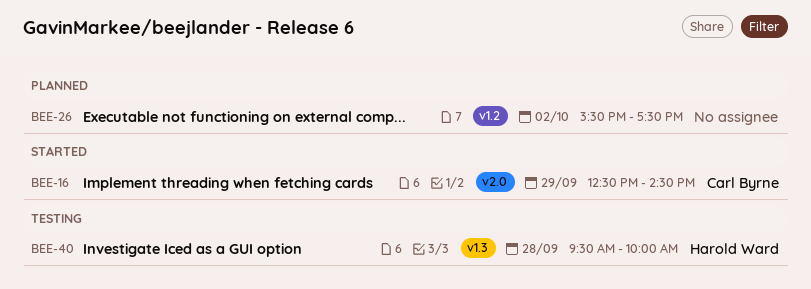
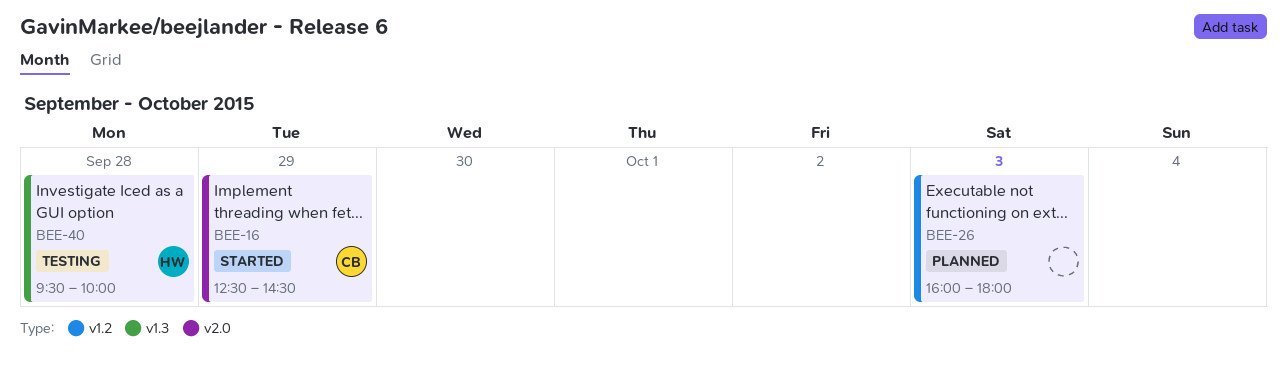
BEE-26, day: Oct 2 -> Oct 3
BEE-26, begins: 15:30 -> 16:00
BEE-26, ends: 17:30 -> 18:00

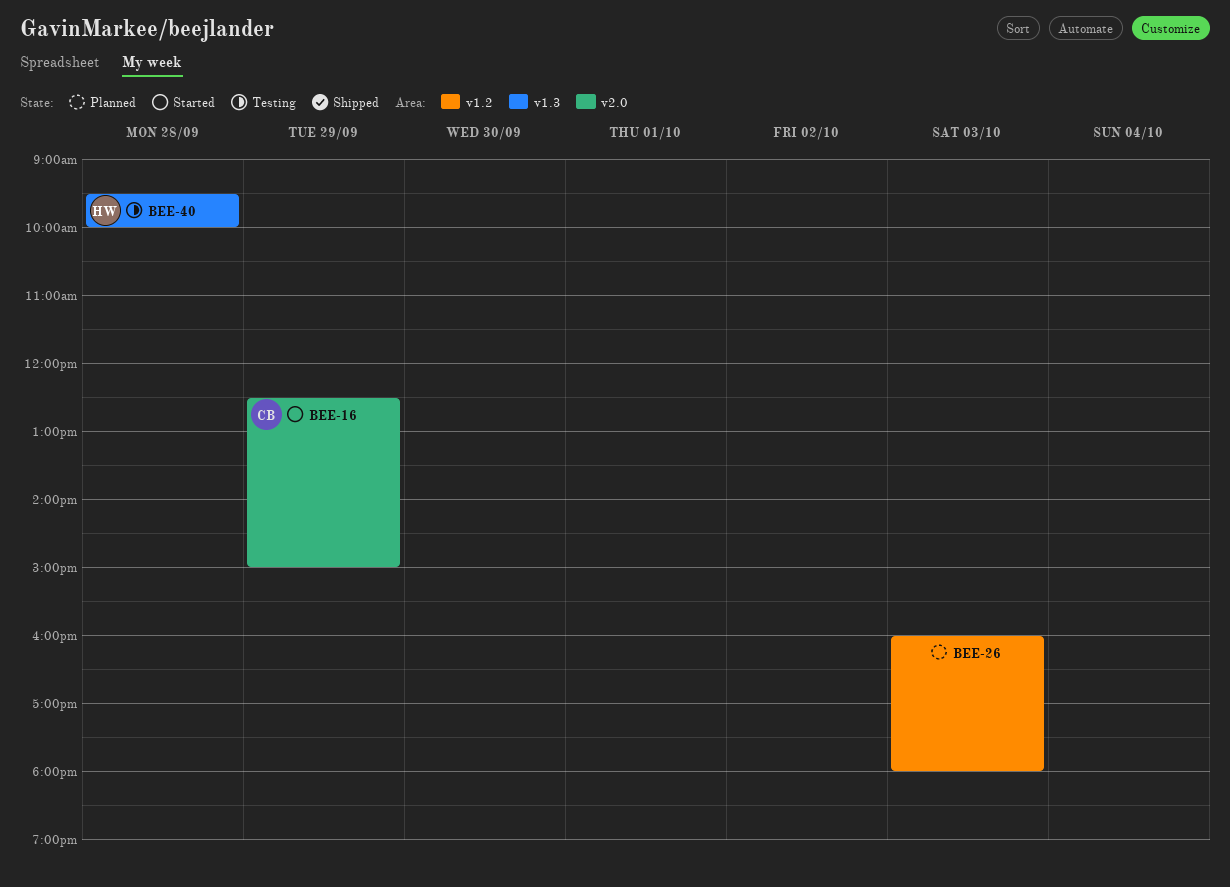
BEE-16, ends: 14:30 -> 15:00

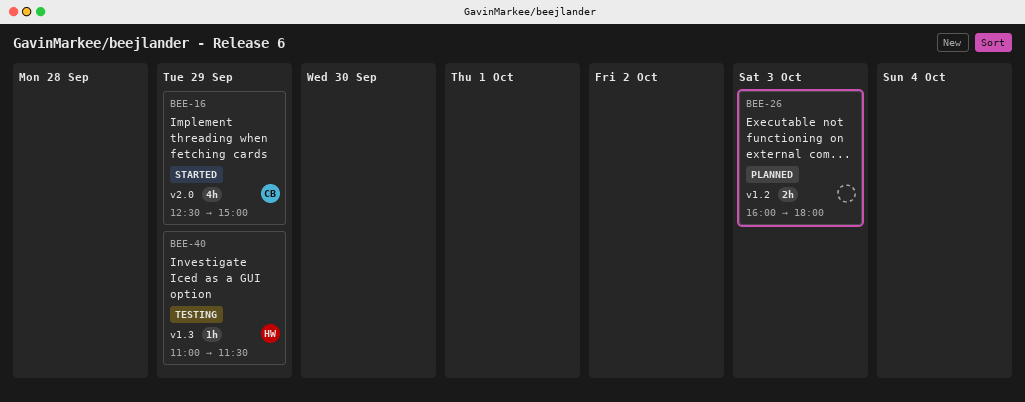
BEE-40, day: Sep 28 -> Sep 29
BEE-40, begins: 09:30 -> 11:00
BEE-40, ends: 10:00 -> 11:30

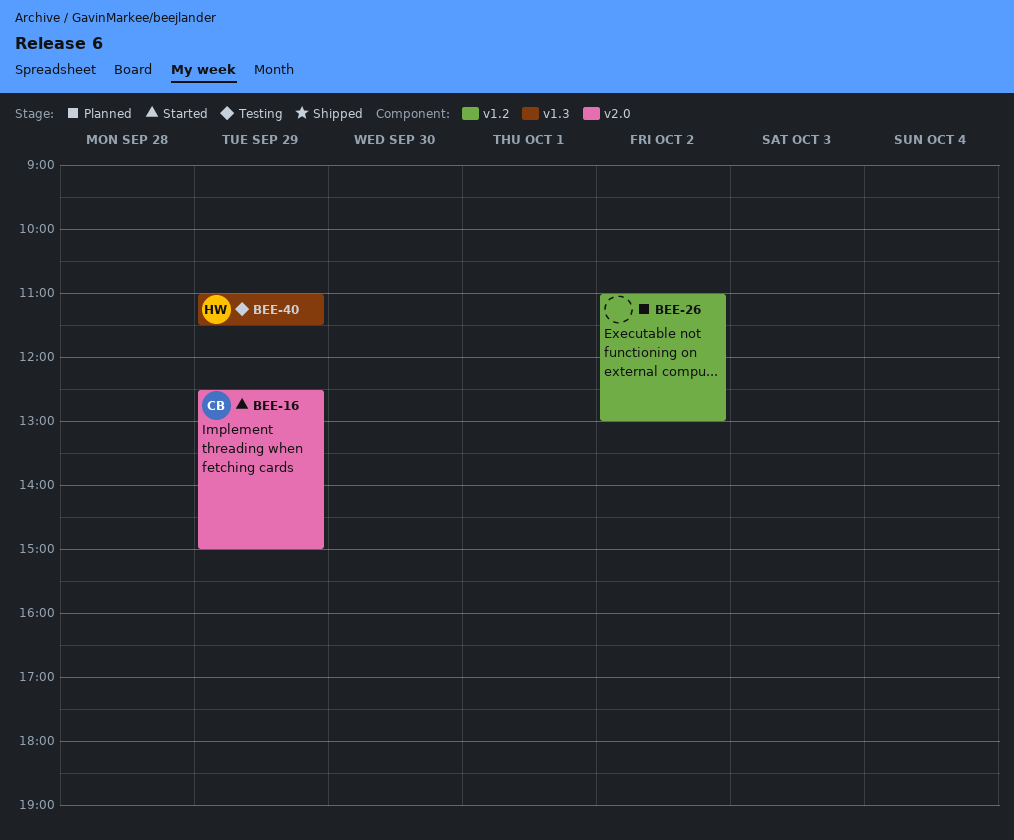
BEE-26, day: Oct 3 -> Oct 2
BEE-26, begins: 16:00 -> 11:00
BEE-26, ends: 18:00 -> 13:00

